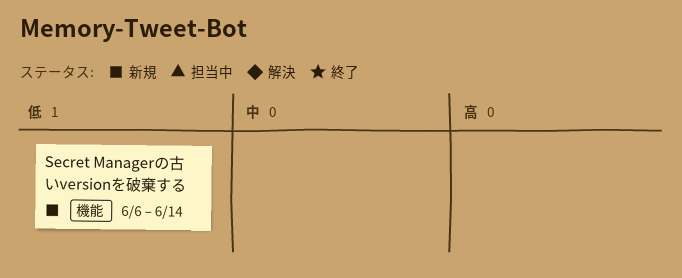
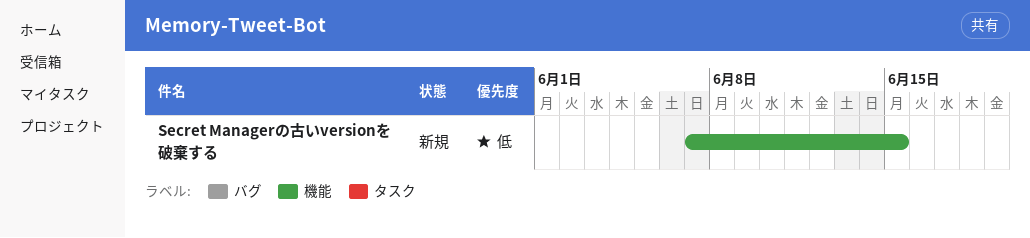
Secret Managerの古いversionを破棄する, start: Jun 6 -> Jun 7
Secret Managerの古いversionを破棄する, due: Jun 14 -> Jun 15

